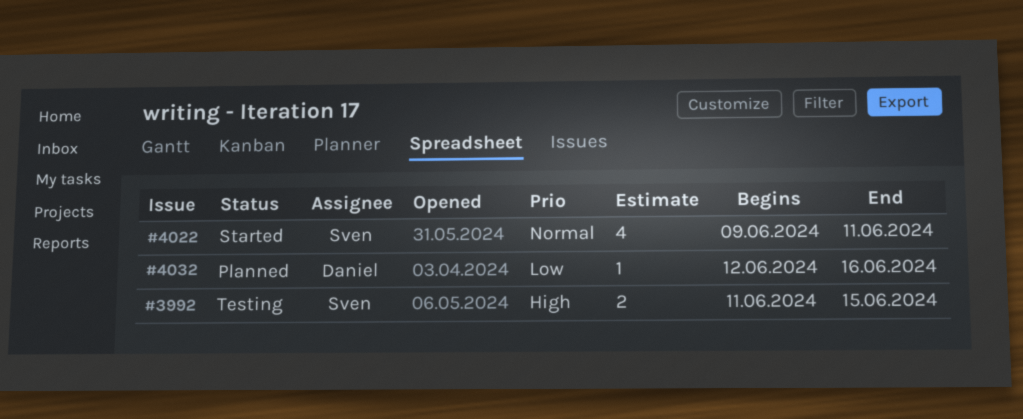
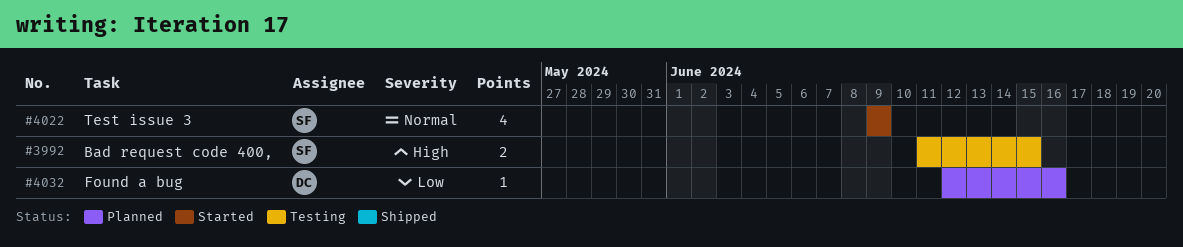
#4022, due: Jun 11 -> Jun 9

